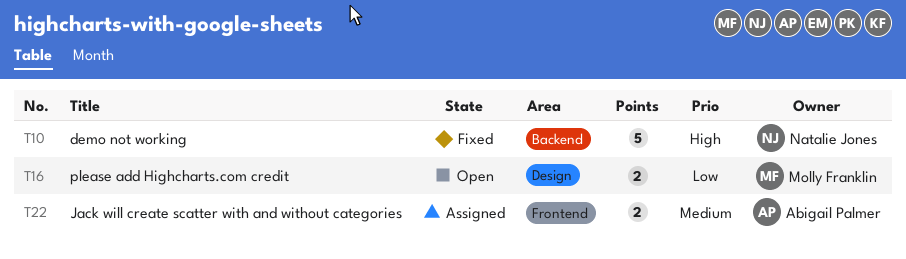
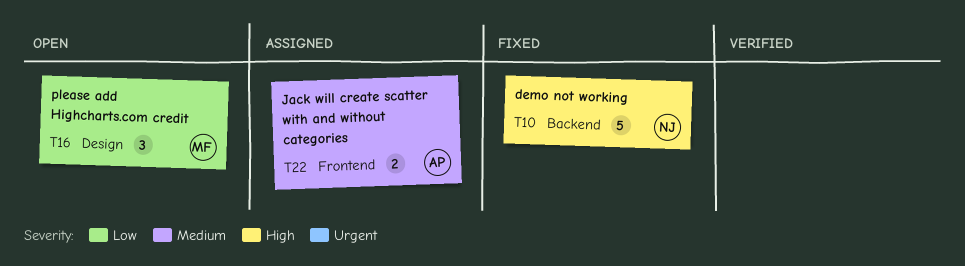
T16, estimate: 2 -> 3

